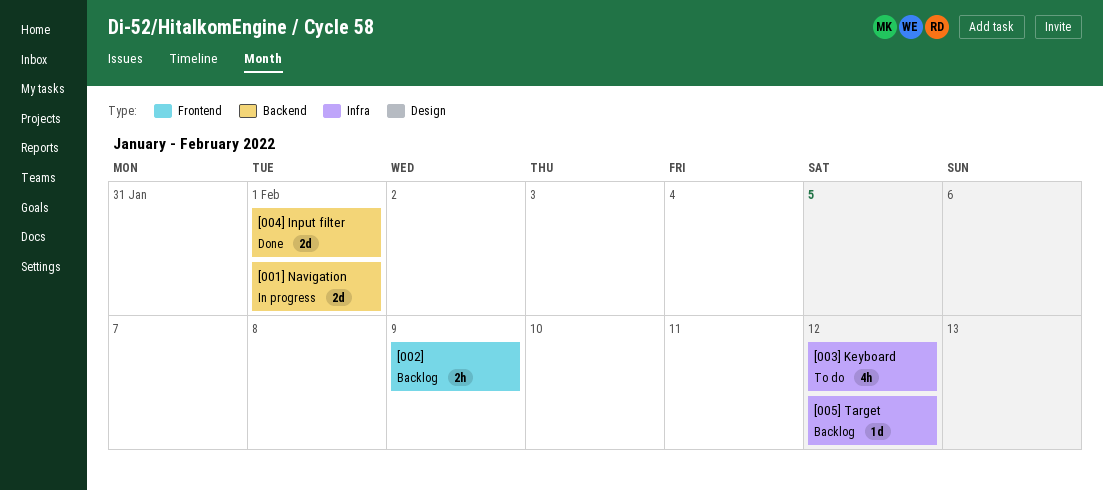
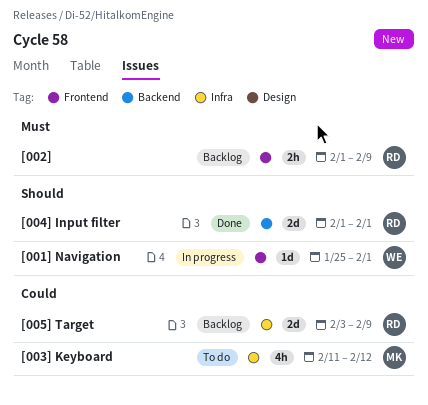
[001] Navigation, label: Backend -> Frontend
[001] Navigation, estimate: 2d -> 1d
[005] Target, estimate: 1d -> 2d
[005] Target, due: Feb 12 -> Feb 9

